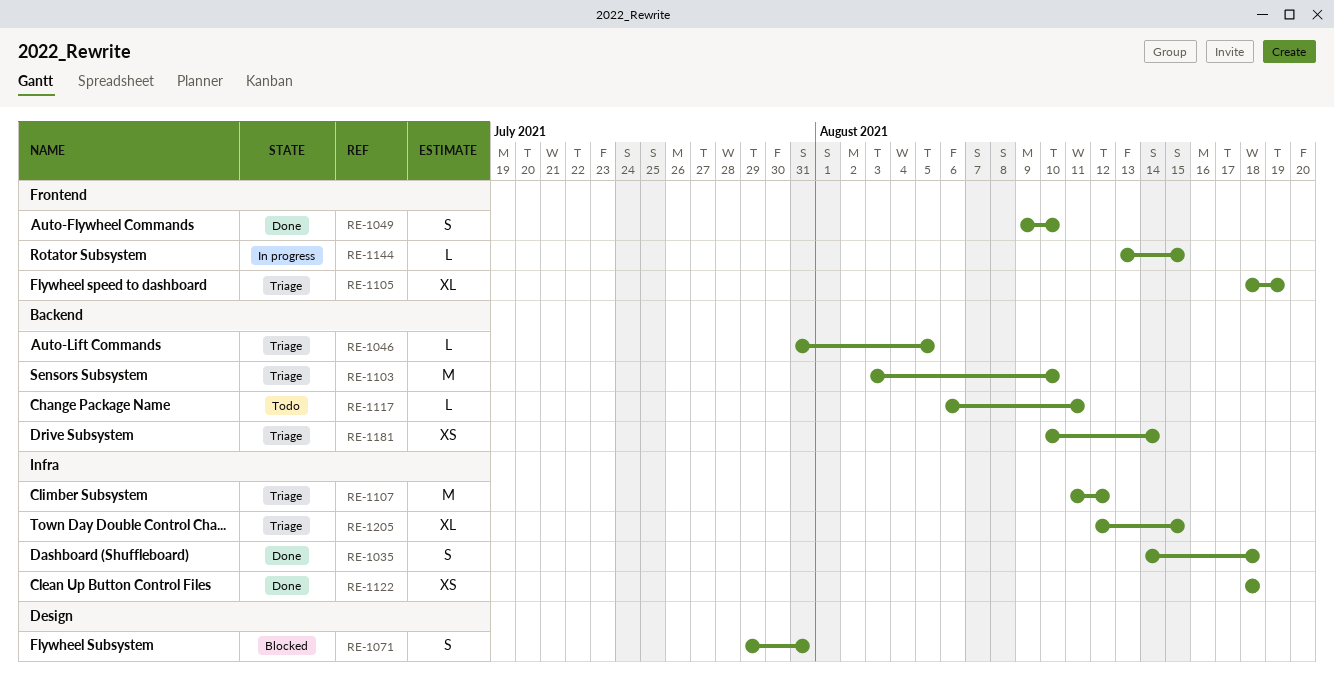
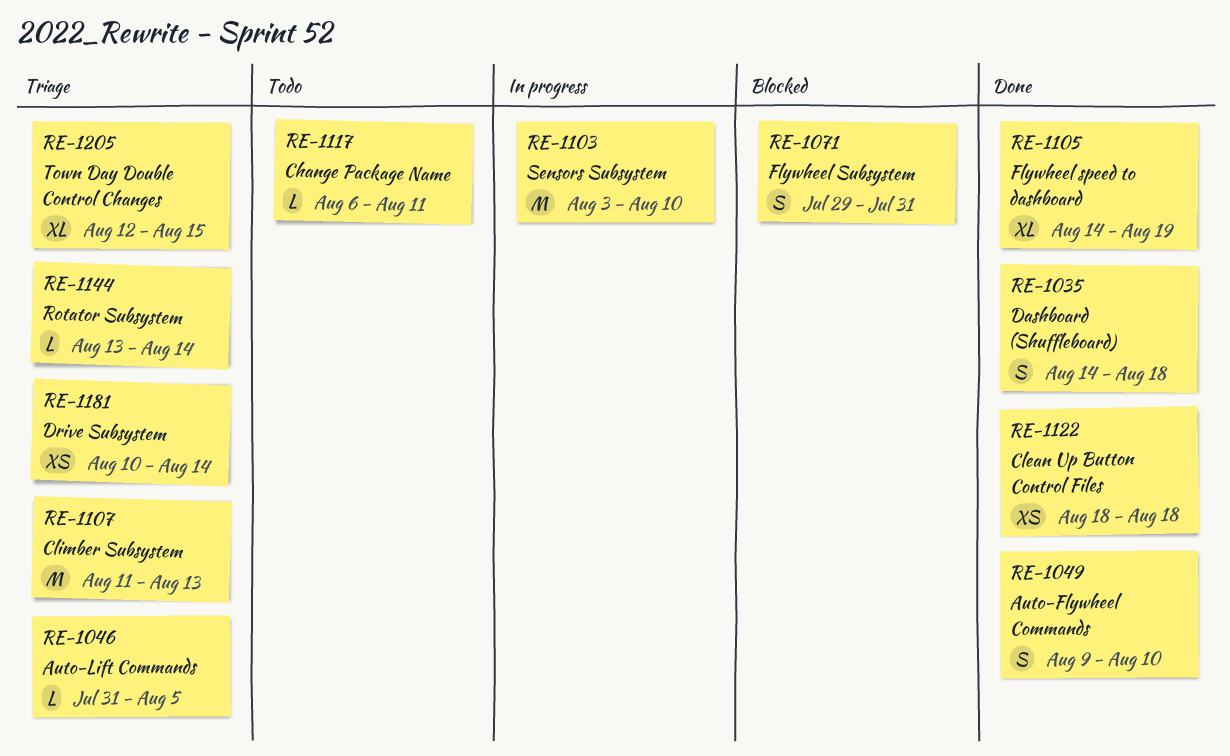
RE-1103, status: Triage -> In progress
RE-1105, status: Triage -> Done
RE-1105, start: Aug 18 -> Aug 14
RE-1107, due: Aug 12 -> Aug 13
RE-1144, status: In progress -> Triage
RE-1144, due: Aug 15 -> Aug 14

